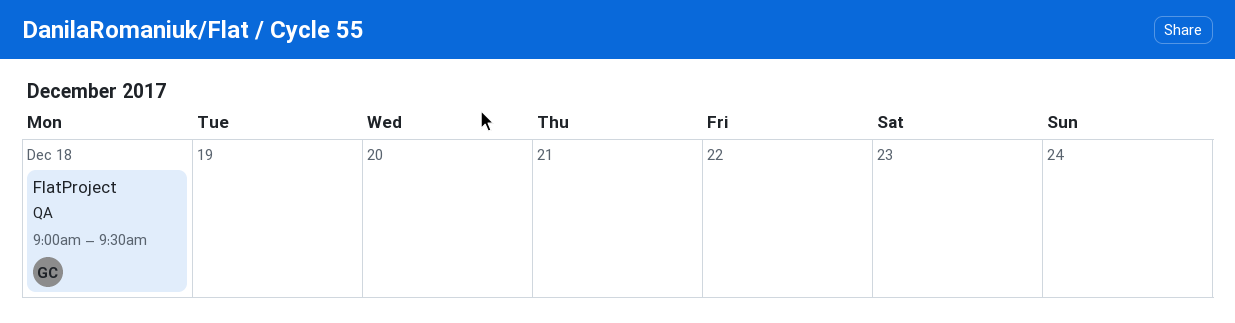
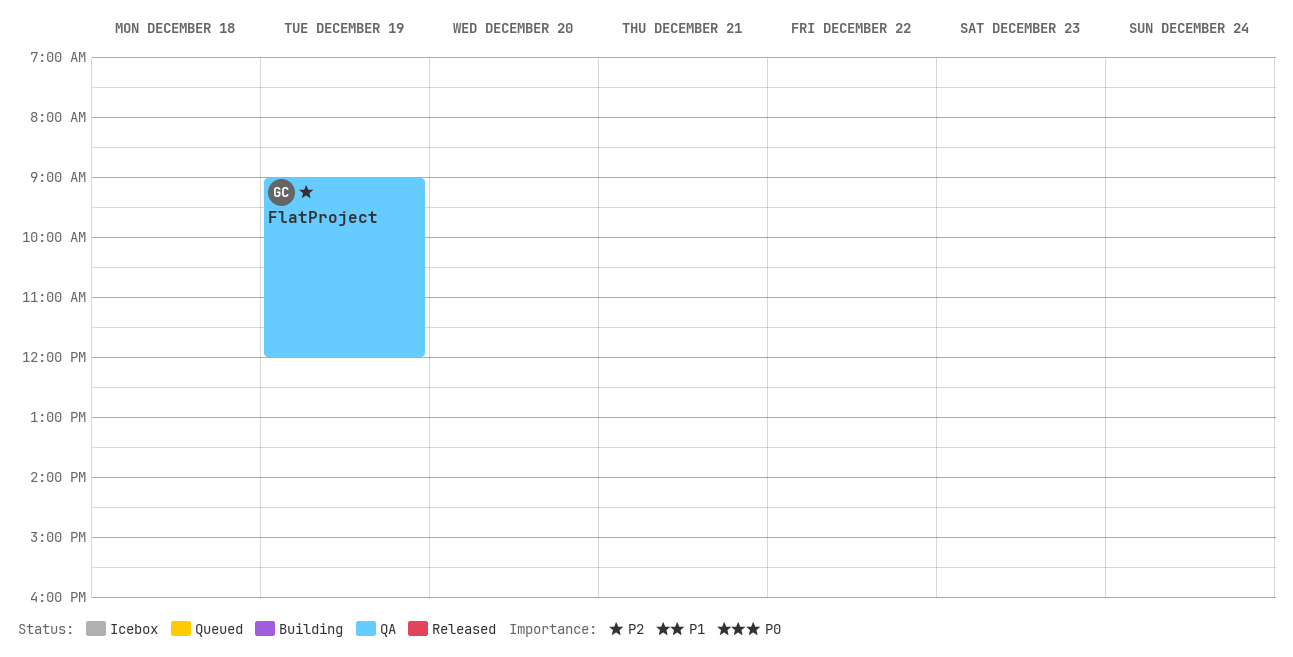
FlatProject, day: Dec 18 -> Dec 19
FlatProject, ends: 09:30 -> 12:00

